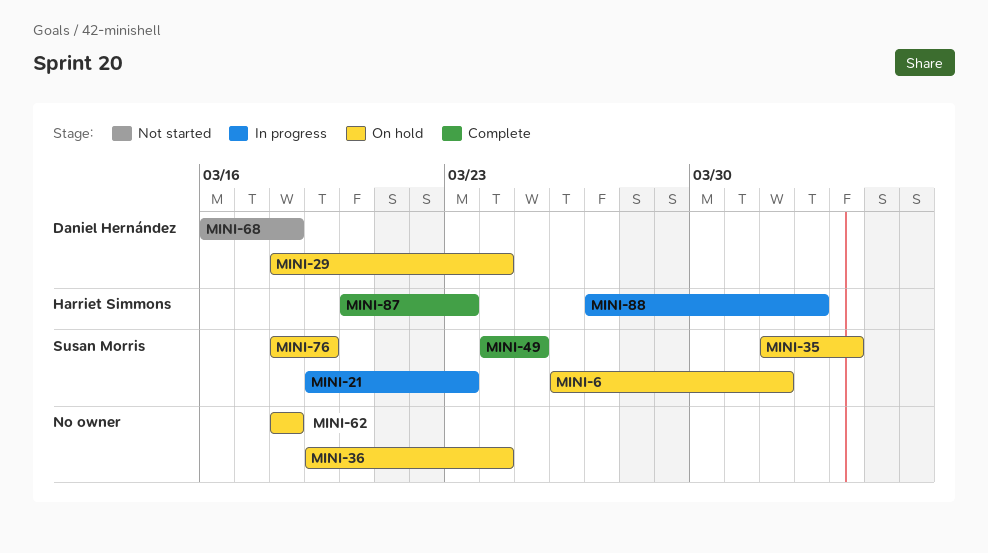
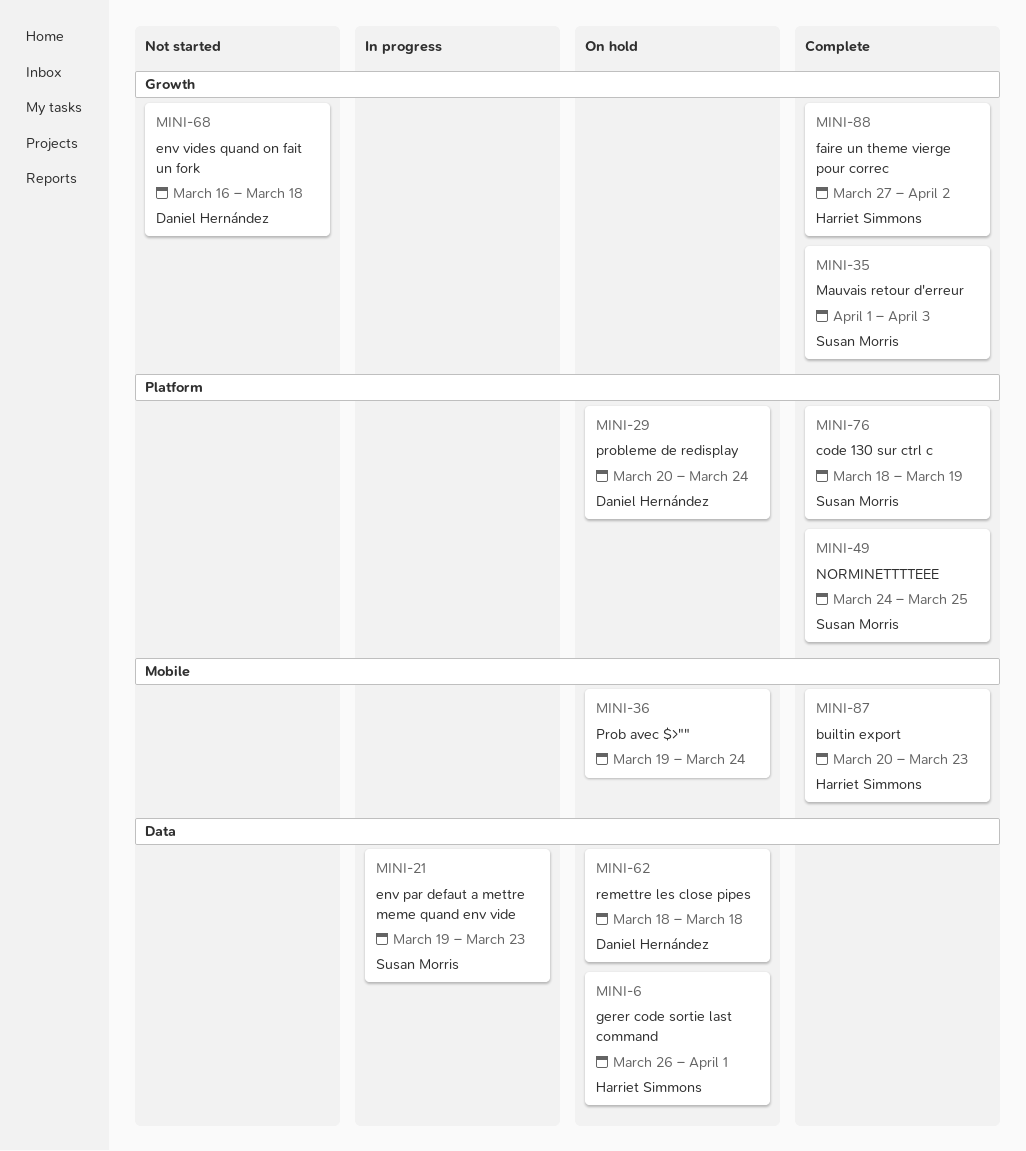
MINI-6, owner: Susan Morris -> Harriet Simmons
MINI-29, start: Mar 18 -> Mar 20
MINI-35, status: On hold -> Complete
MINI-62, owner: none -> Daniel Hernández
MINI-76, status: On hold -> Complete
MINI-88, status: In progress -> Complete

